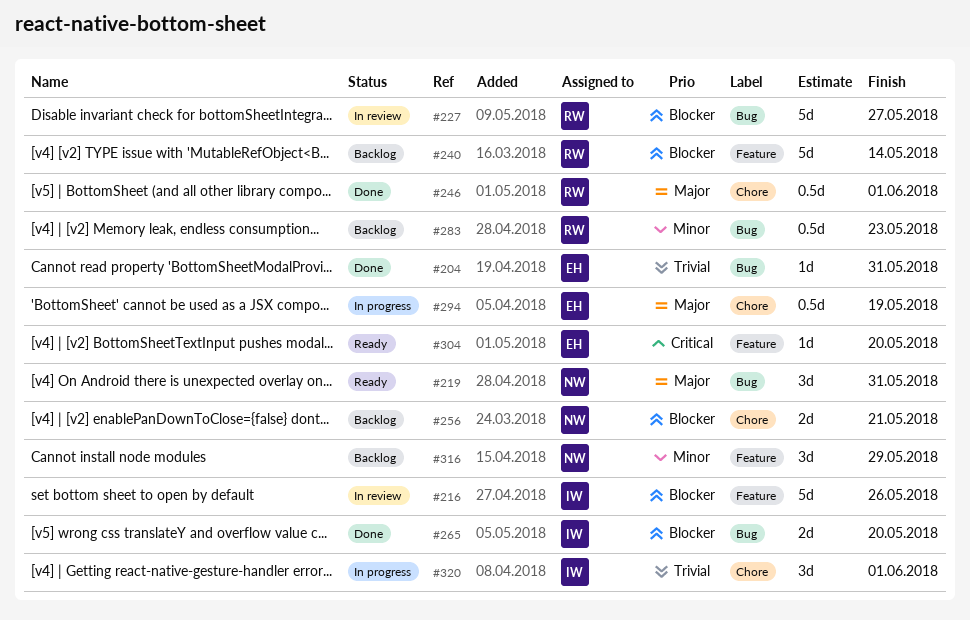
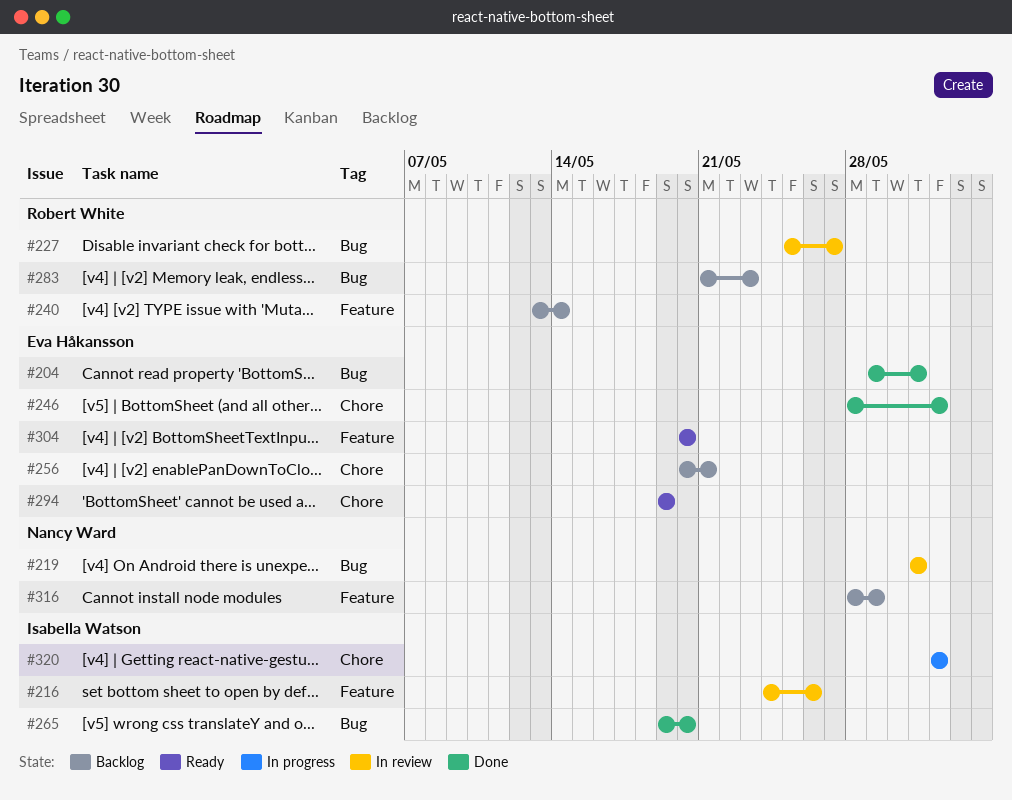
#219, status: Ready -> In review
#246, owner: Robert White -> Eva Håkansson
#256, owner: Nancy Ward -> Eva Håkansson
#294, status: In progress -> Ready

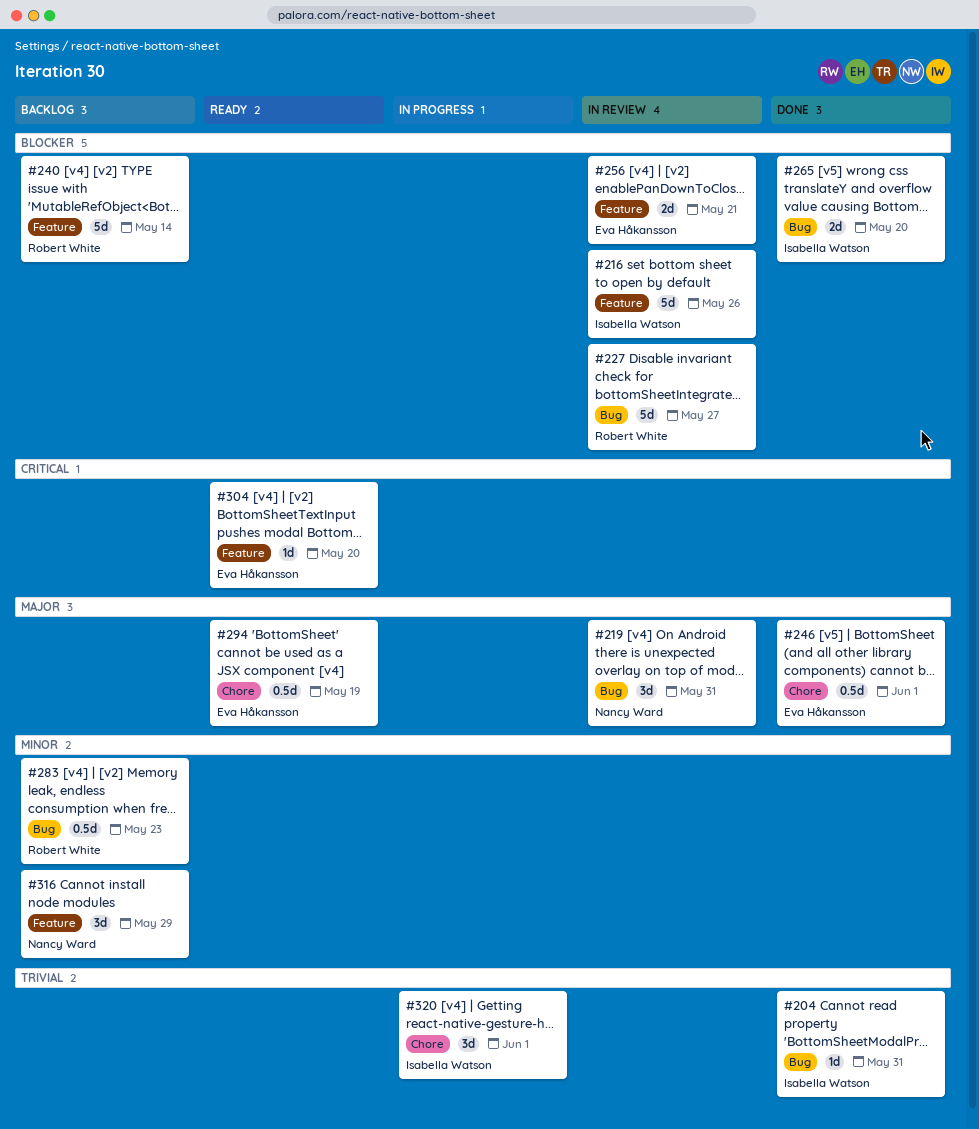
#204, owner: Eva Håkansson -> Isabella Watson
#256, status: Backlog -> In review
#256, label: Chore -> Feature

